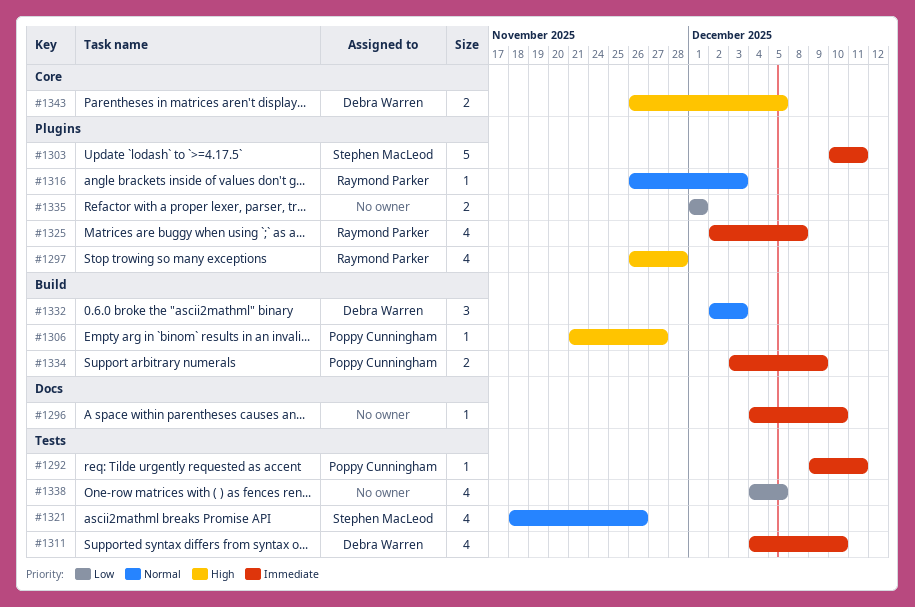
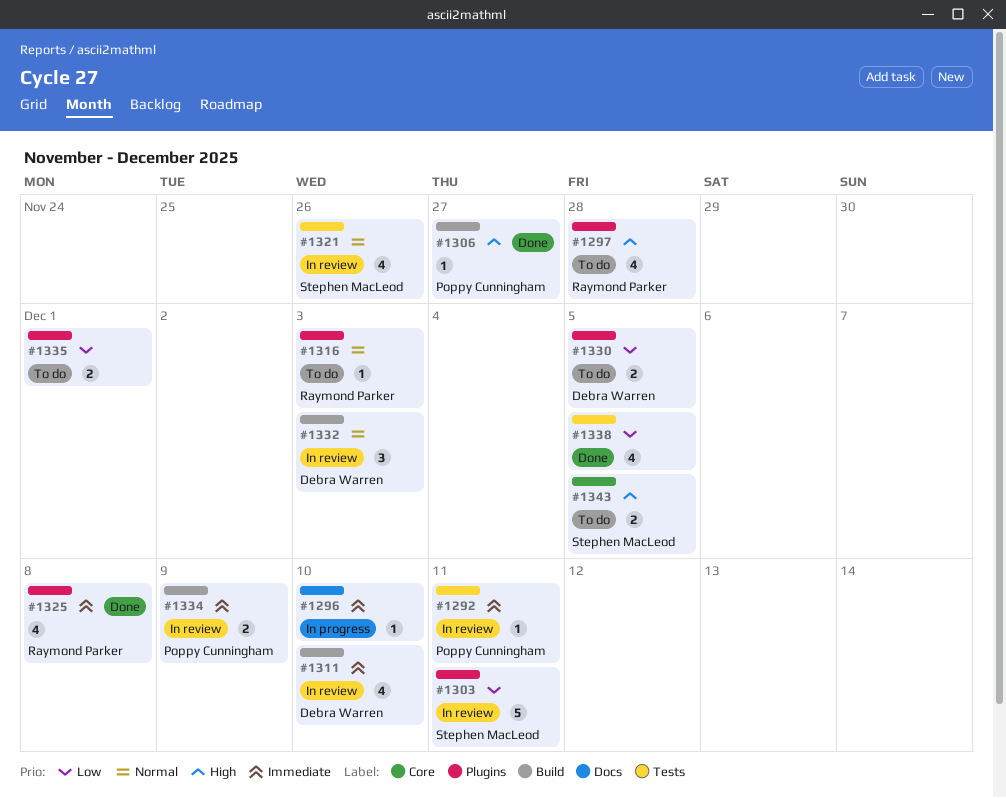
#1303, priority: Immediate -> Low
#1311, label: Tests -> Build
#1330: none -> present
#1343, owner: Debra Warren -> Stephen MacLeod

